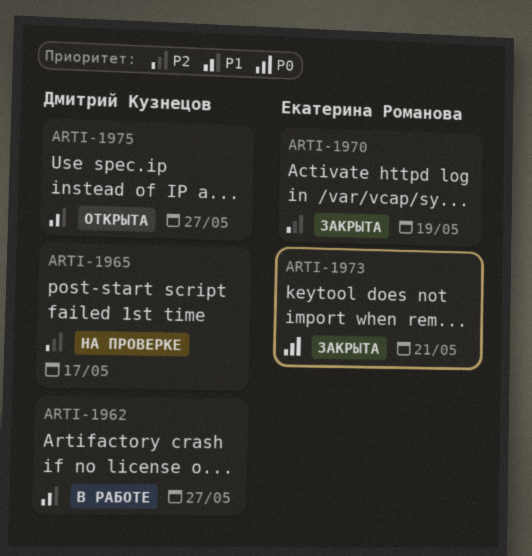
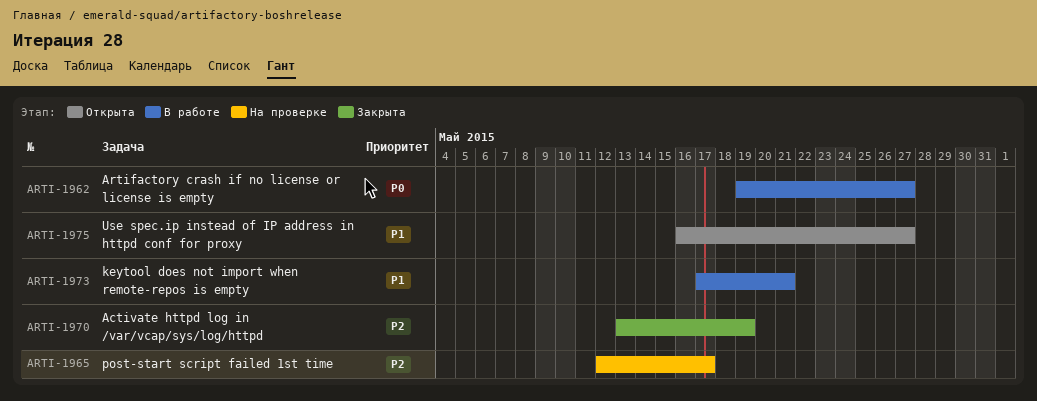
ARTI-1962, priority: P1 -> P0
ARTI-1973, status: Закрыта -> В работе
ARTI-1973, priority: P0 -> P1

